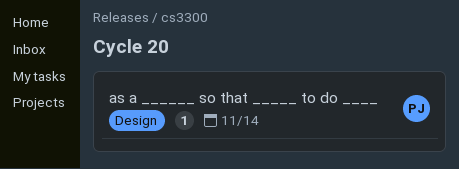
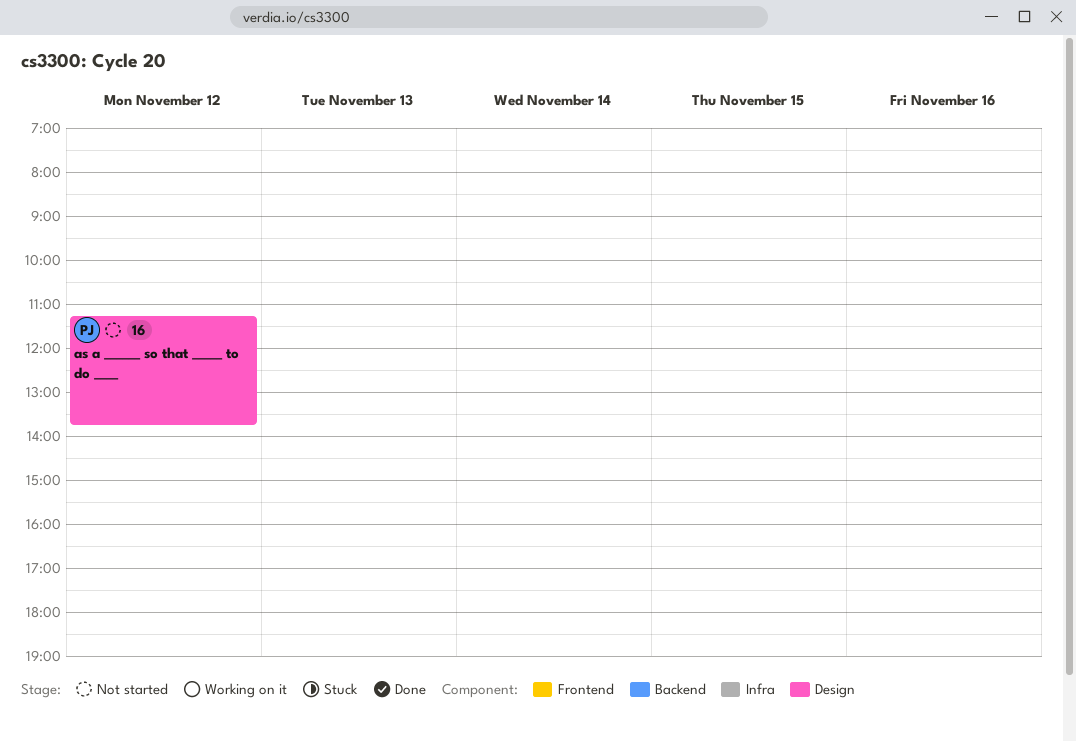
as a ______ so that _____ to do ____, estimate: 1 -> 16
as a ______ so that _____ to do ____, day: Nov 14 -> Nov 12

